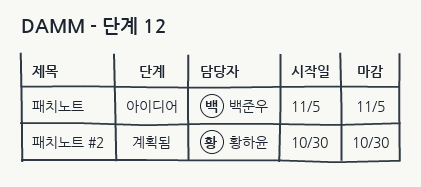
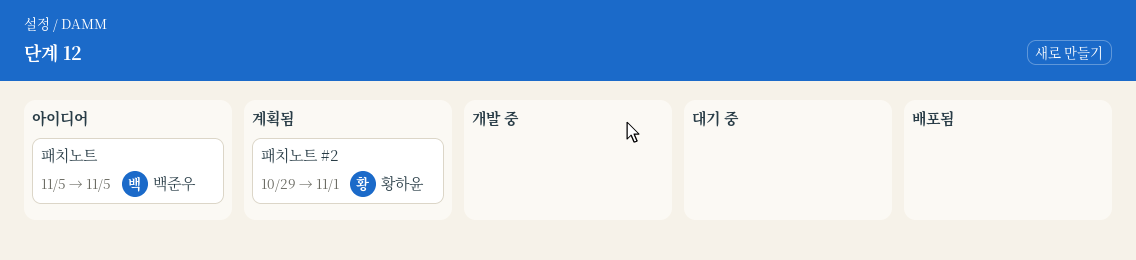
패치노트 #2, start: Oct 30 -> Oct 29
패치노트 #2, due: Oct 30 -> Nov 1

